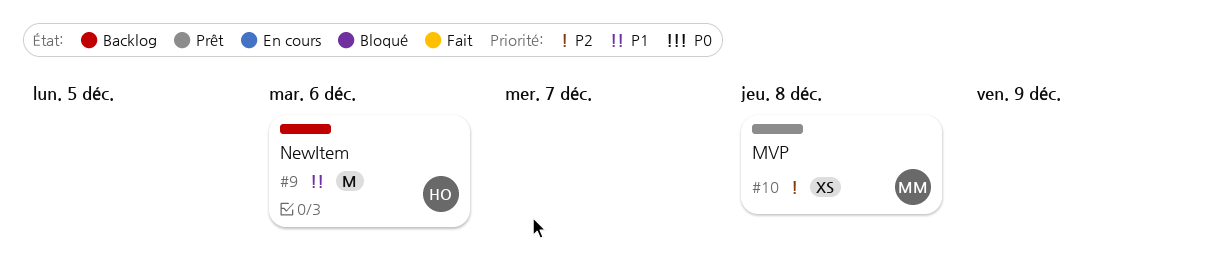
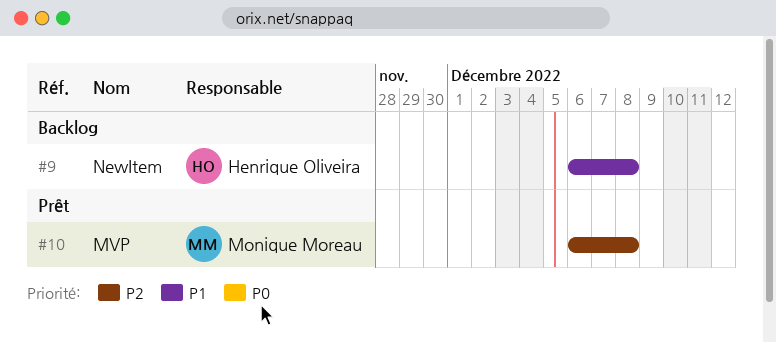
#9, due: Dec 6 -> Dec 8

